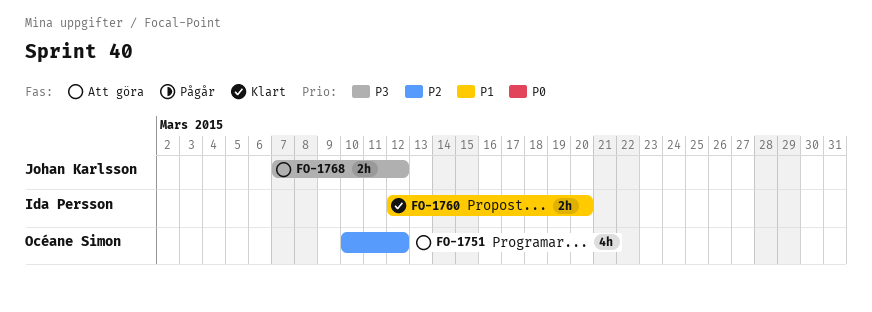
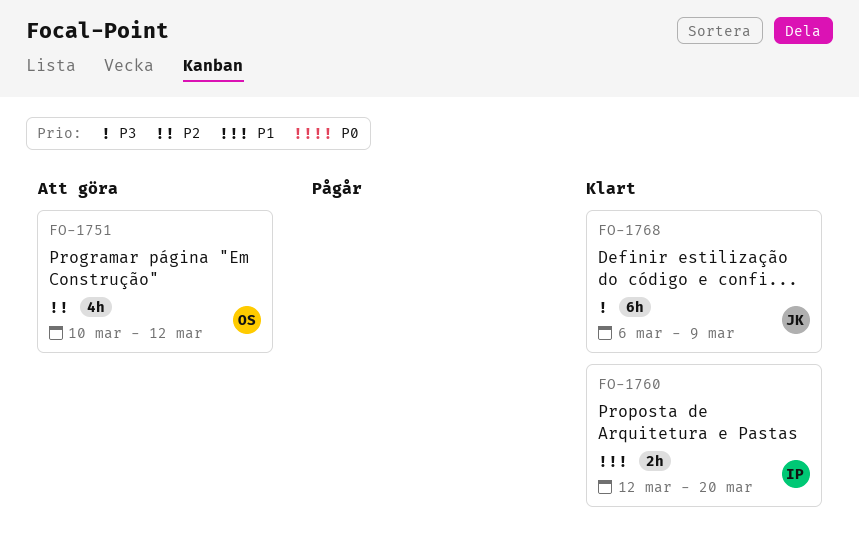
FO-1768, status: Att göra -> Klart
FO-1768, estimate: 2h -> 6h
FO-1768, start: Mar 7 -> Mar 6
FO-1768, due: Mar 12 -> Mar 9

